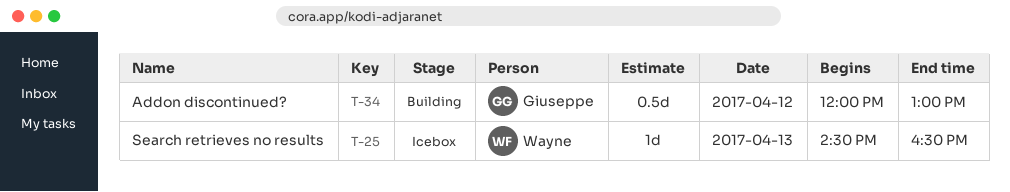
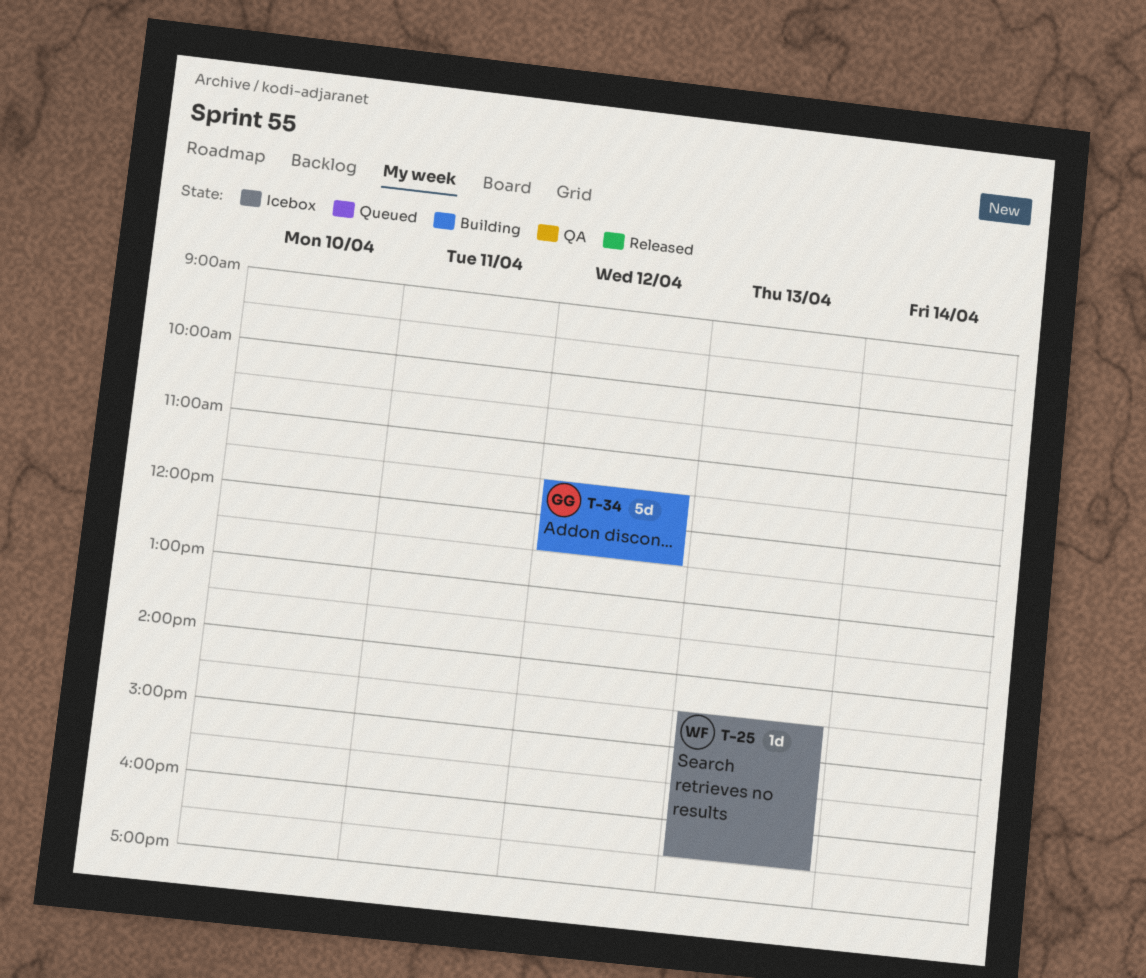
T-34, estimate: 0.5d -> 5d
T-34, begins: 12:00 -> 11:30
T-34, ends: 13:00 -> 12:30

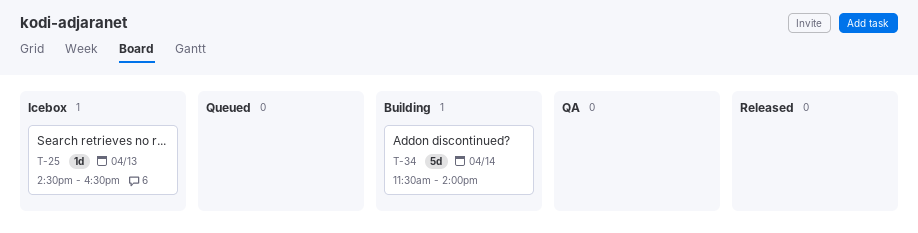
T-34, day: Apr 12 -> Apr 14
T-34, ends: 12:30 -> 14:00

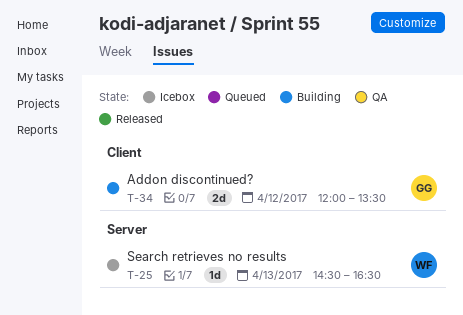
T-34, estimate: 5d -> 2d
T-34, day: Apr 14 -> Apr 12
T-34, begins: 11:30 -> 12:00
T-34, ends: 14:00 -> 13:30

